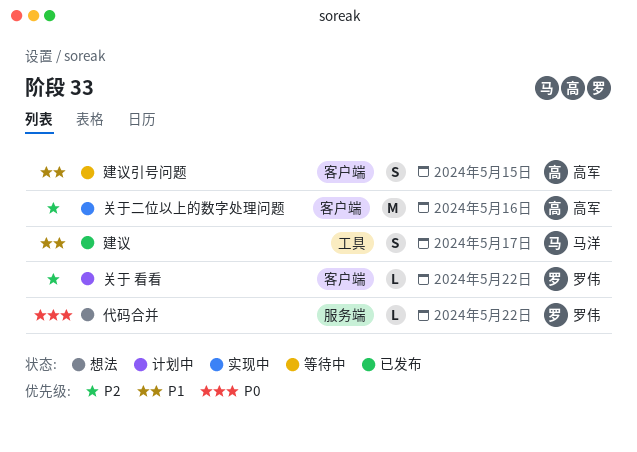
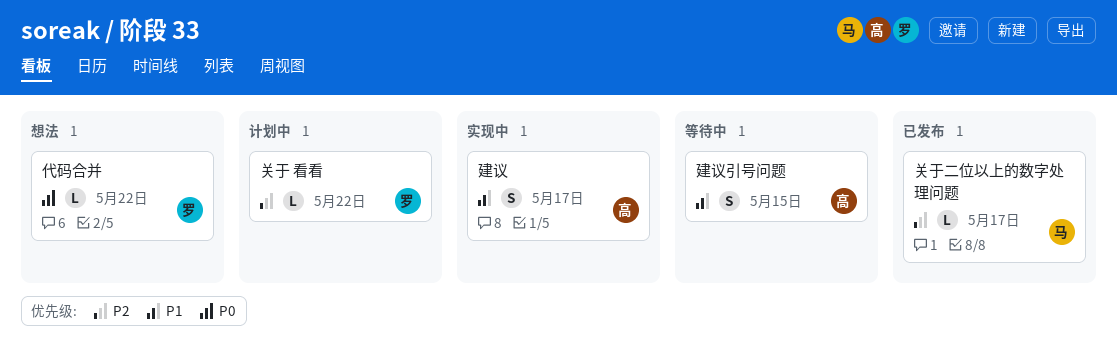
关于二位以上的数字处理问题, status: 实现中 -> 已发布
关于二位以上的数字处理问题, owner: 高军 -> 马洋
关于二位以上的数字处理问题, estimate: M -> L
关于二位以上的数字处理问题, due: May 16 -> May 17
建议, status: 已发布 -> 实现中
建议, owner: 马洋 -> 高军

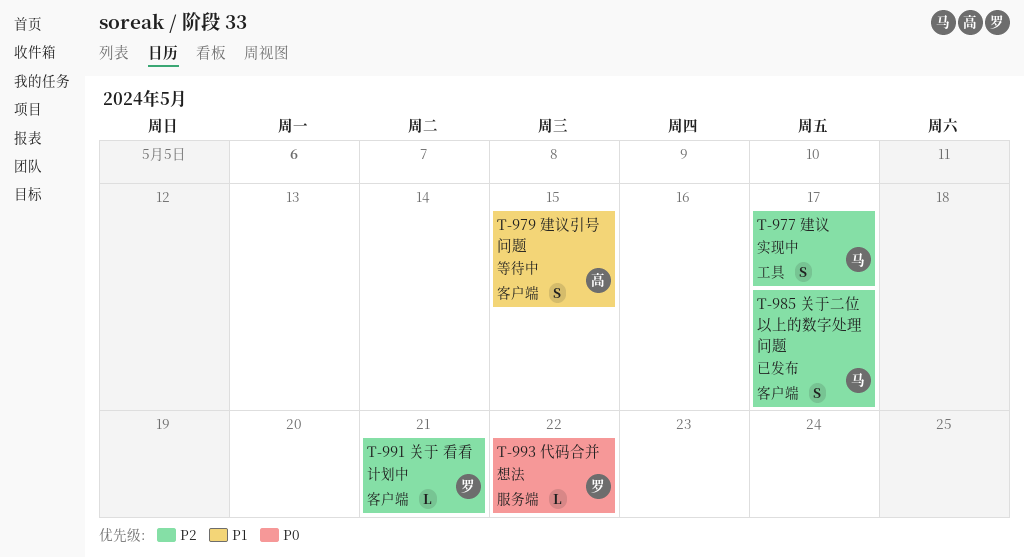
关于 看看, due: May 22 -> May 21
关于二位以上的数字处理问题, estimate: L -> S
建议, owner: 高 -> 马
建议, priority: P1 -> P2

